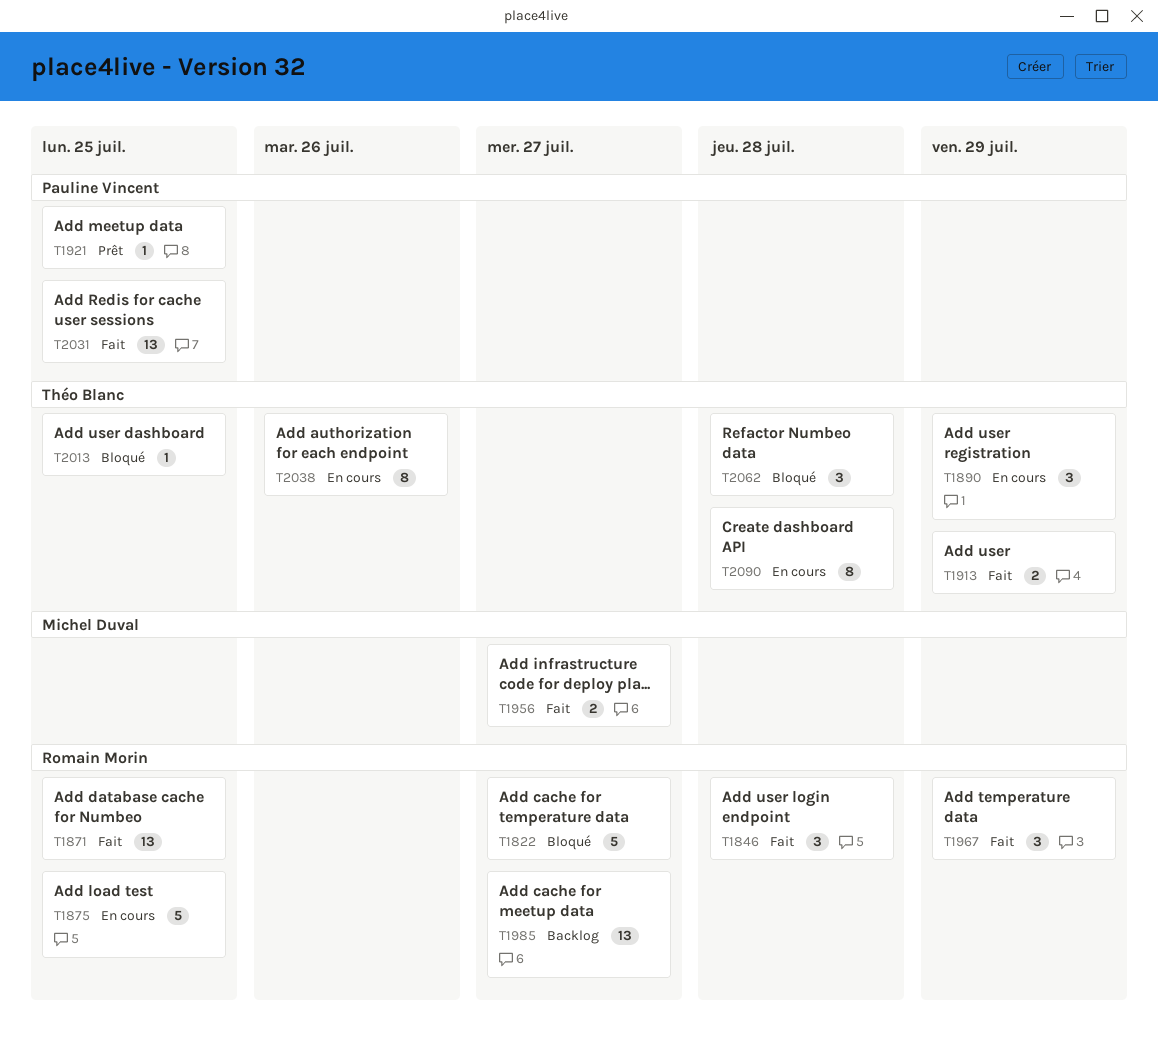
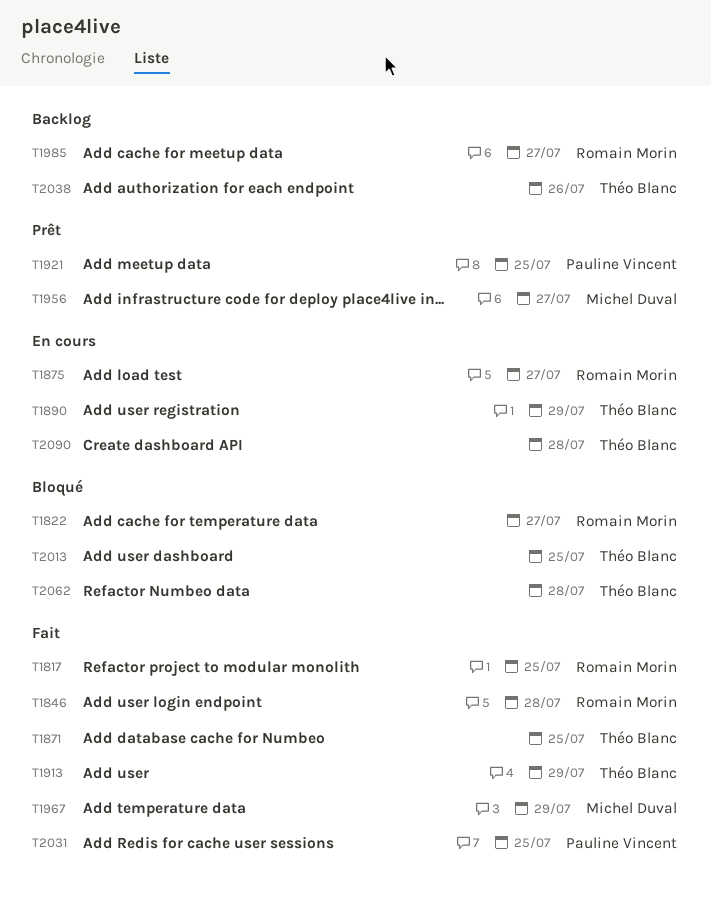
T1817: none -> present
T1871, owner: Romain Morin -> Théo Blanc
T1875, due: Jul 25 -> Jul 27
T1956, status: Fait -> Prêt
T1967, owner: Romain Morin -> Michel Duval
T2038, status: En cours -> Backlog

